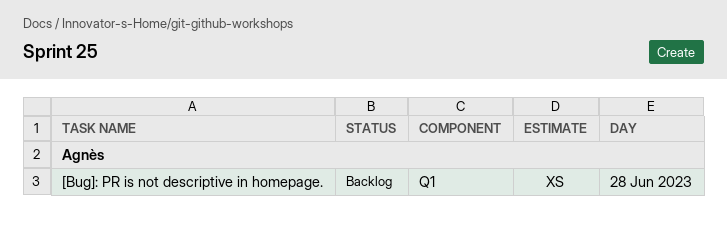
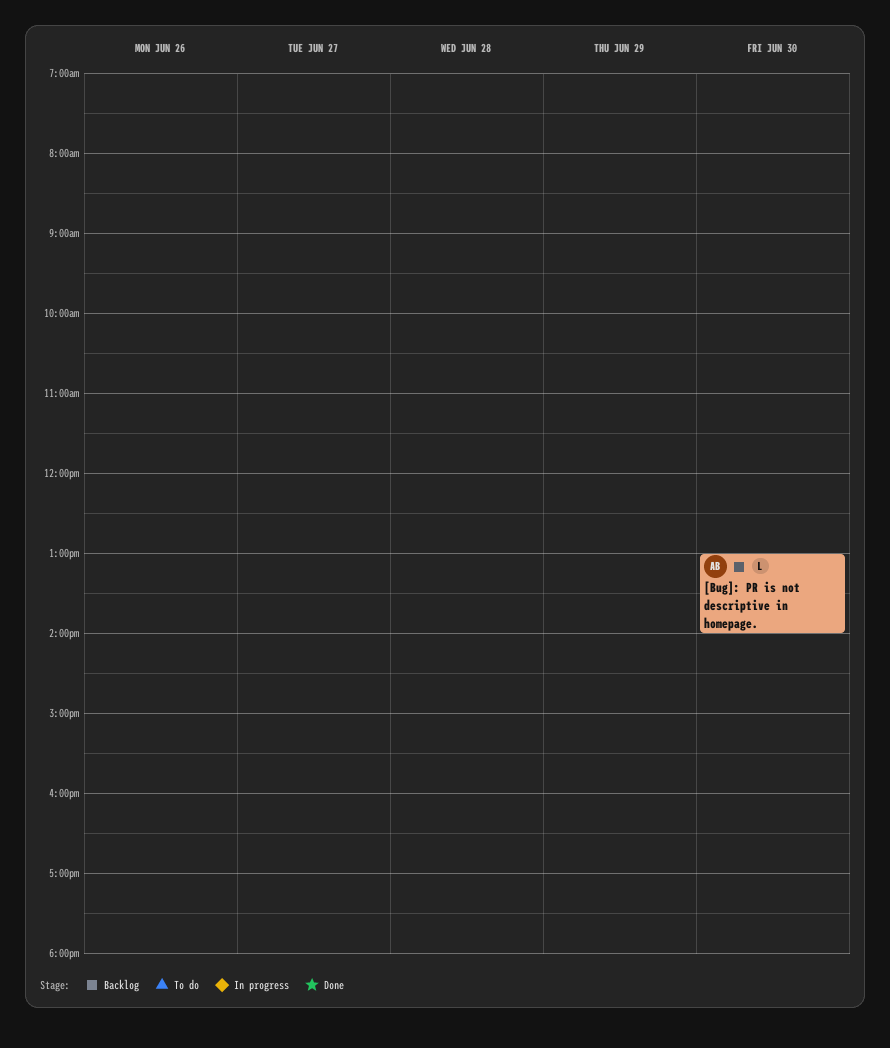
[Bug]: PR is not descriptive in homepage., estimate: XS -> L
[Bug]: PR is not descriptive in homepage., day: Jun 28 -> Jun 30

